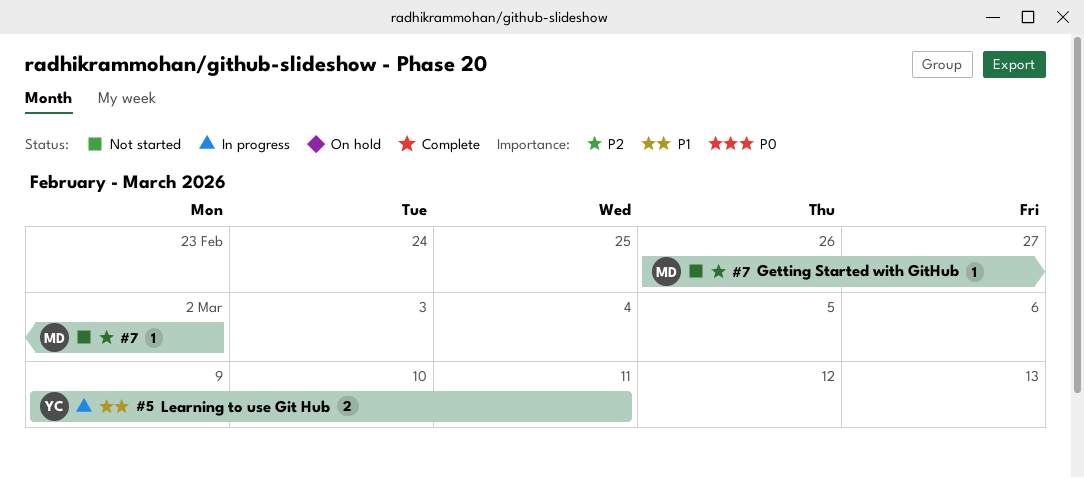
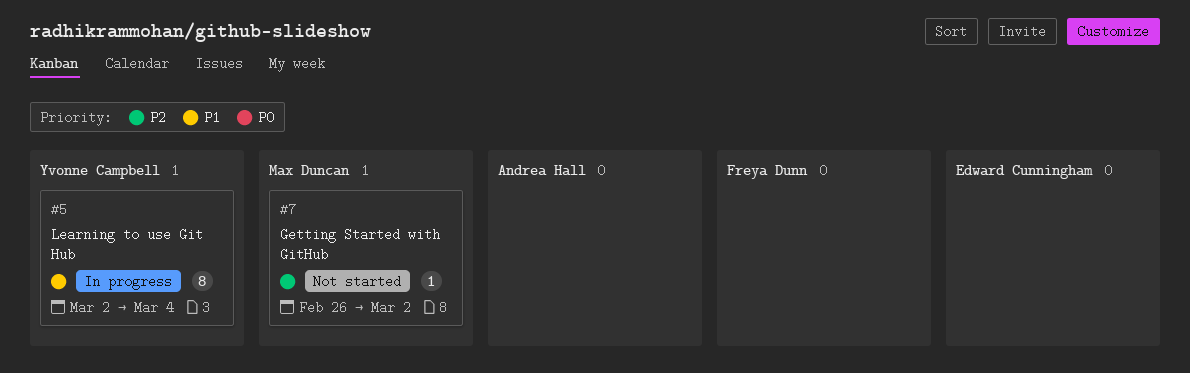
#5, estimate: 2 -> 8
#5, start: Mar 9 -> Mar 2
#5, due: Mar 11 -> Mar 4

